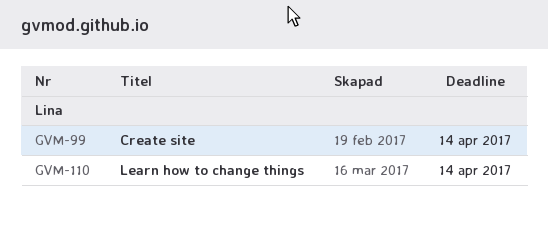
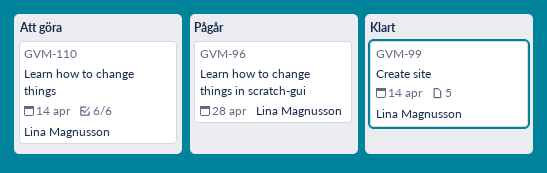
GVM-96: none -> present

